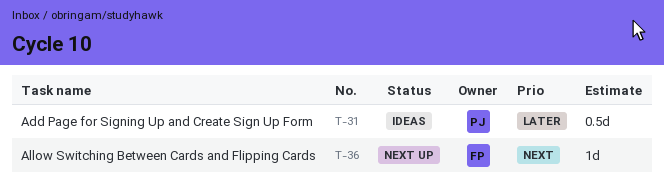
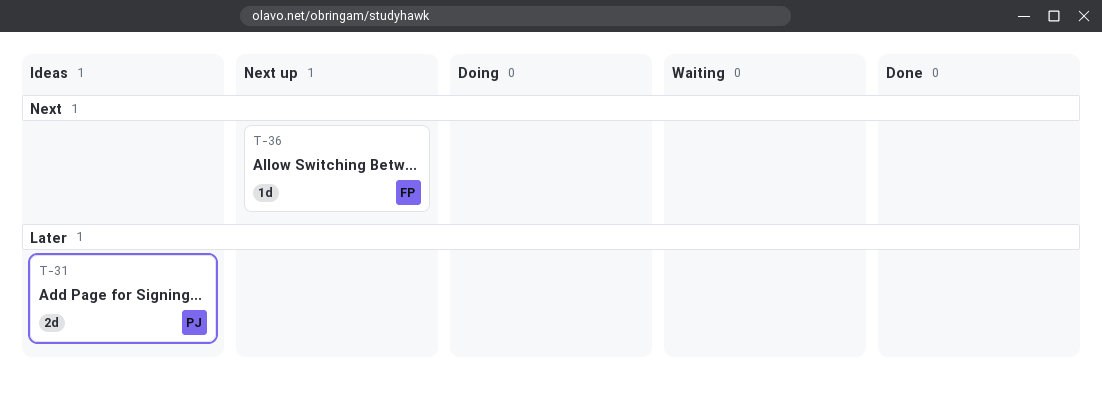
T-31, estimate: 0.5d -> 2d

